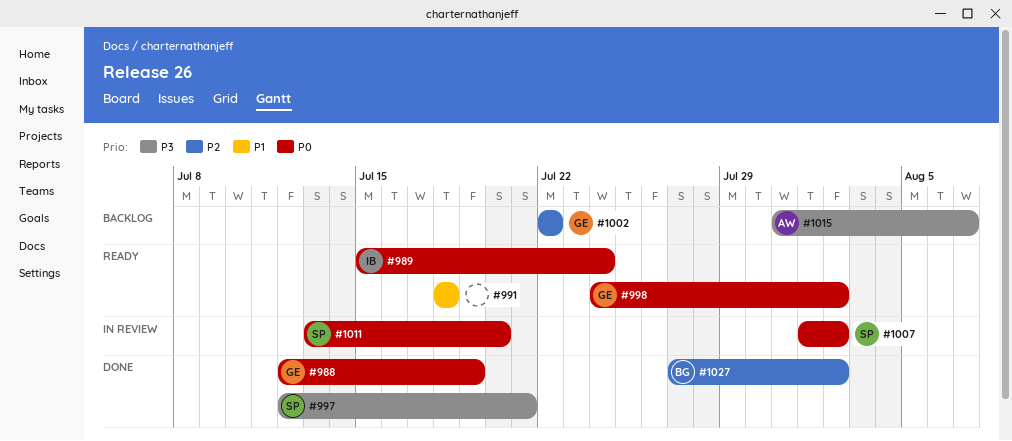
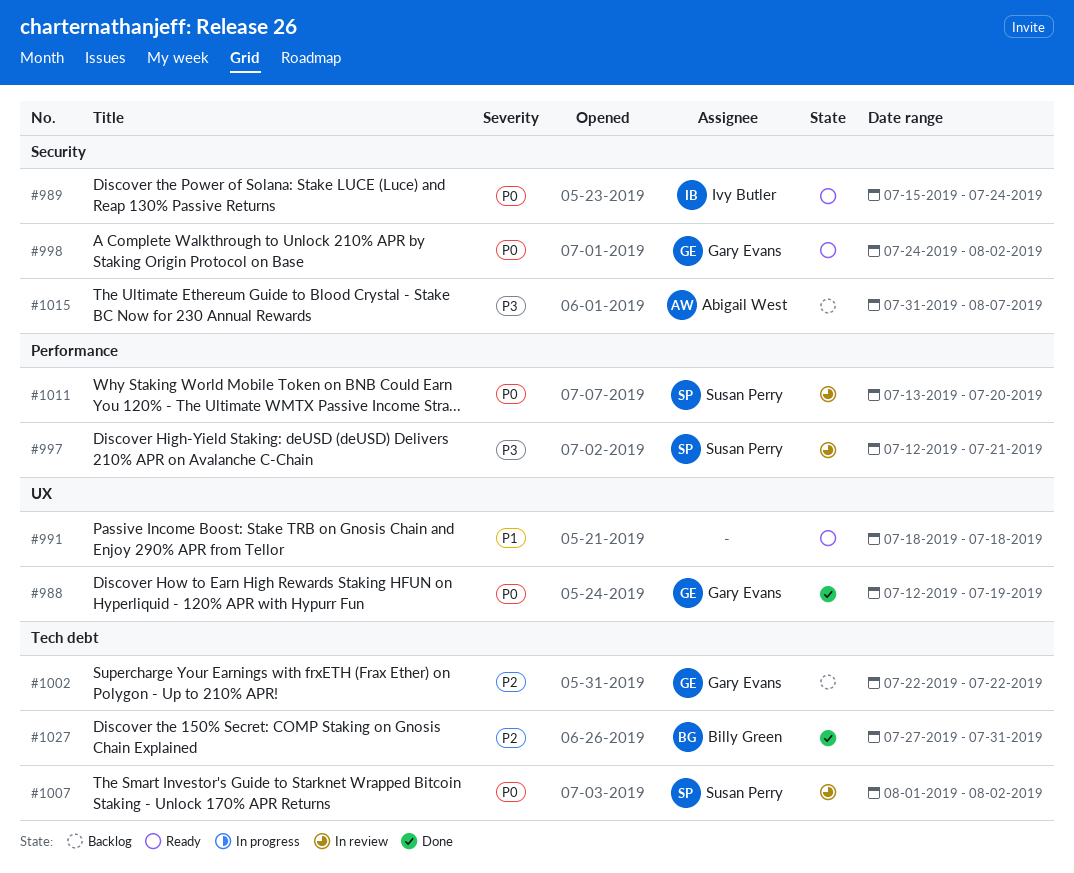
#997, status: Done -> In review
#1027, due: Aug 2 -> Jul 31

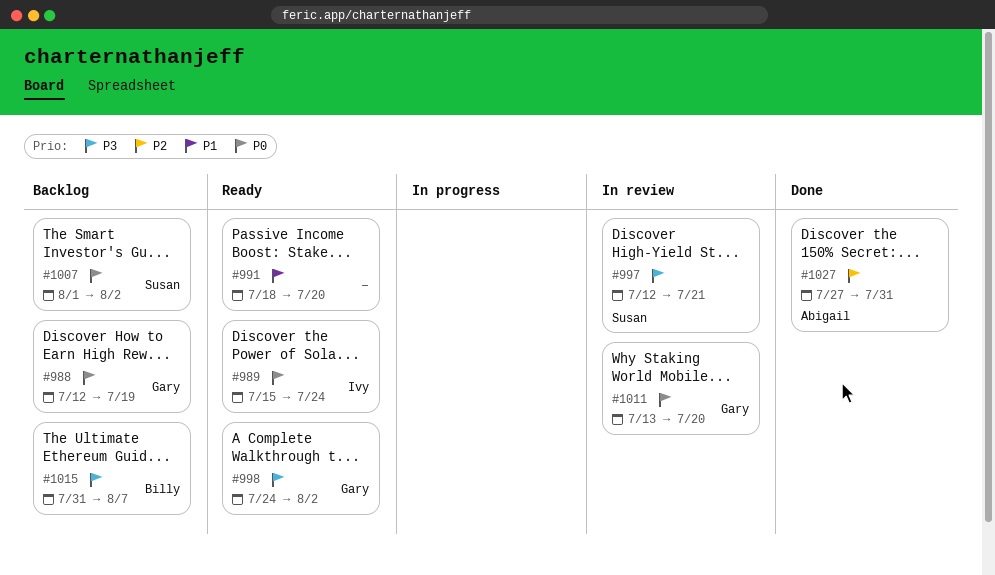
#988, status: Done -> Backlog
#991, due: Jul 18 -> Jul 20
#998, priority: P0 -> P3
#1002: present -> none
#1007, status: In review -> Backlog
#1011, owner: Susan Perry -> Gary Evans
#1015, owner: Abigail West -> Billy Green
#1027, owner: Billy Green -> Abigail West

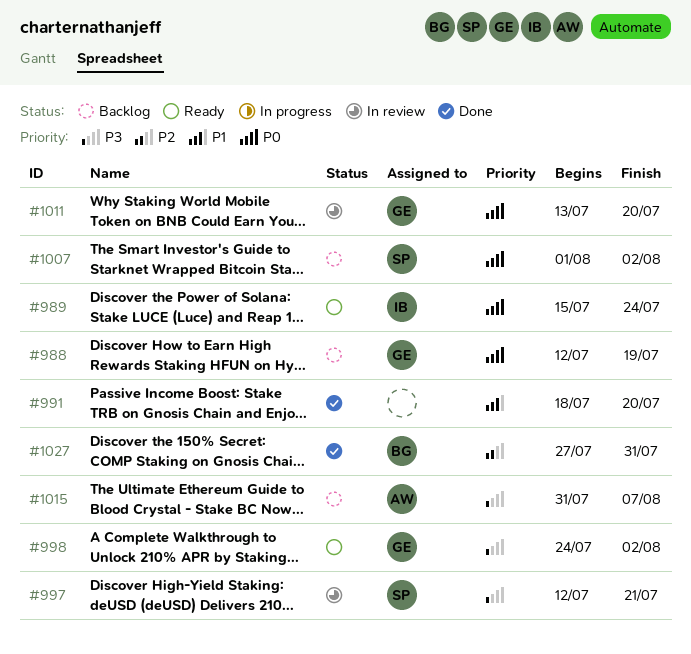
#991, status: Ready -> Done
#1015, owner: Billy -> Abigail
#1027, owner: Abigail -> Billy

